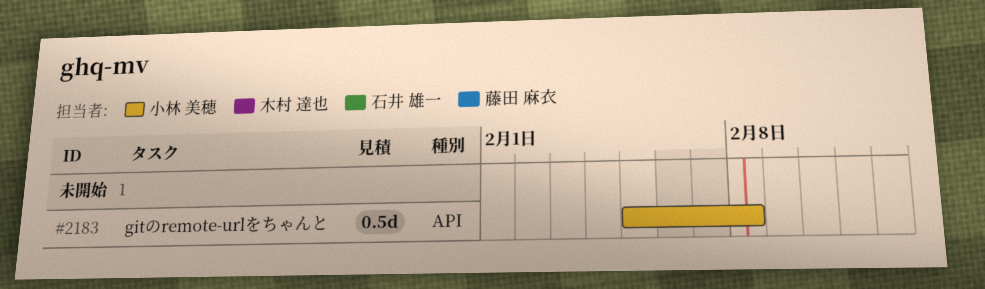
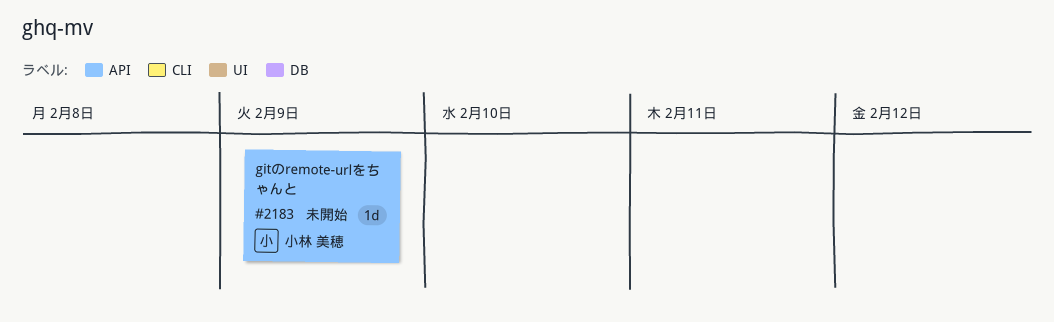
#2183, estimate: 0.5d -> 1d
#2183, due: Feb 8 -> Feb 9

